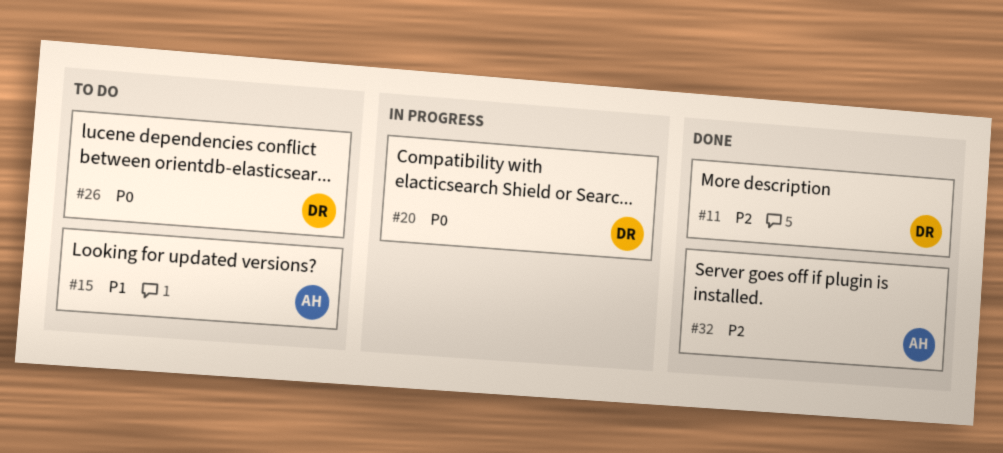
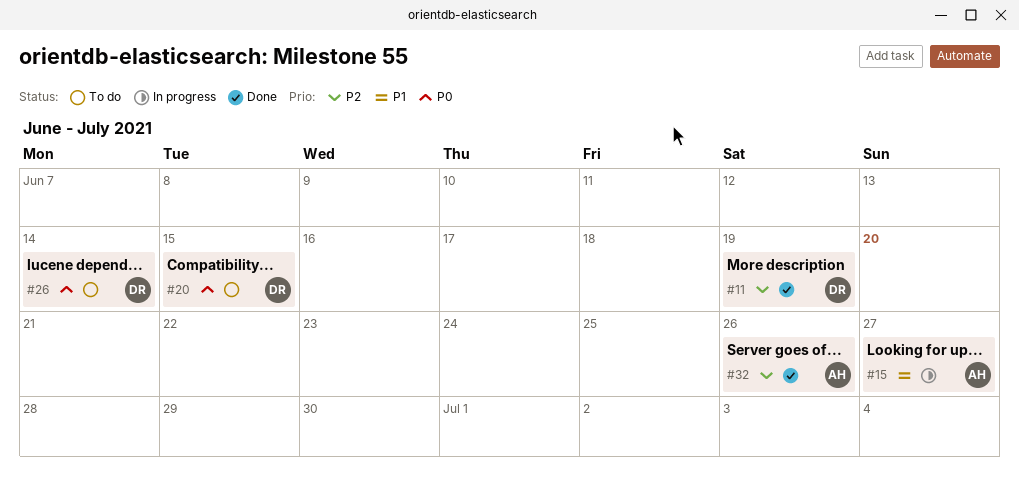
#15, status: To do -> In progress
#20, status: In progress -> To do

